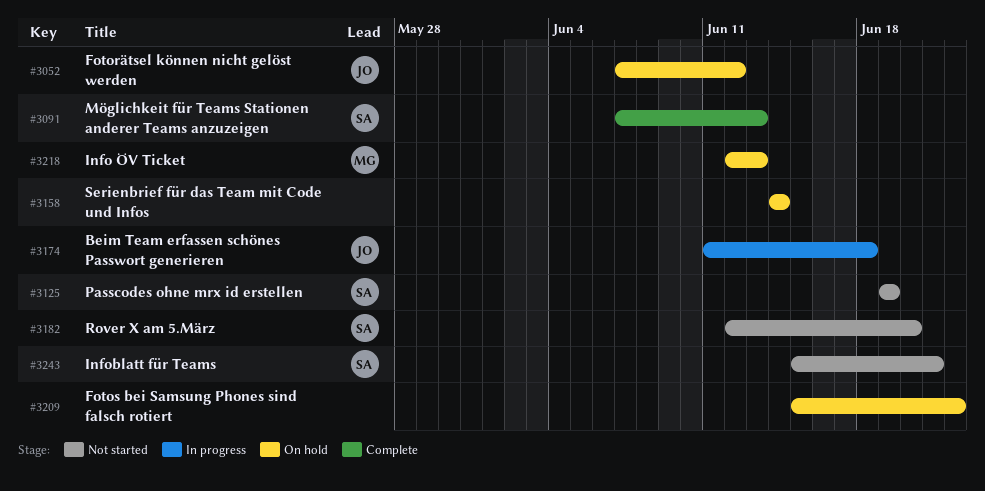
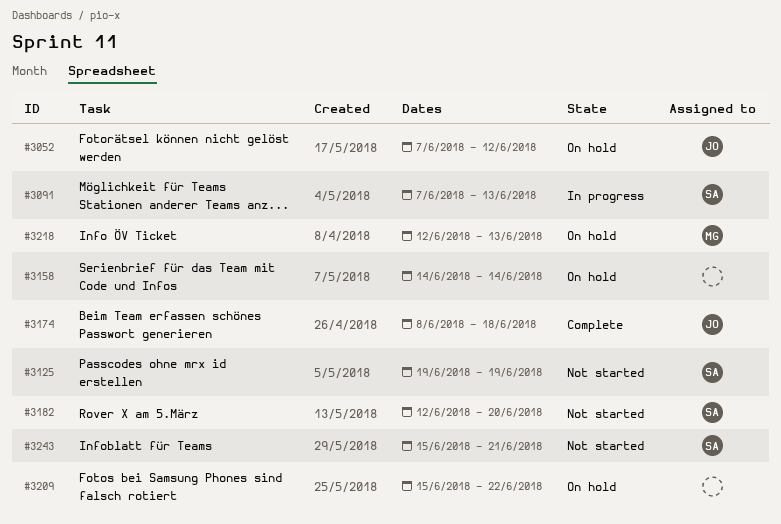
#3091, status: Complete -> In progress
#3174, status: In progress -> Complete
#3174, start: Jun 11 -> Jun 8

